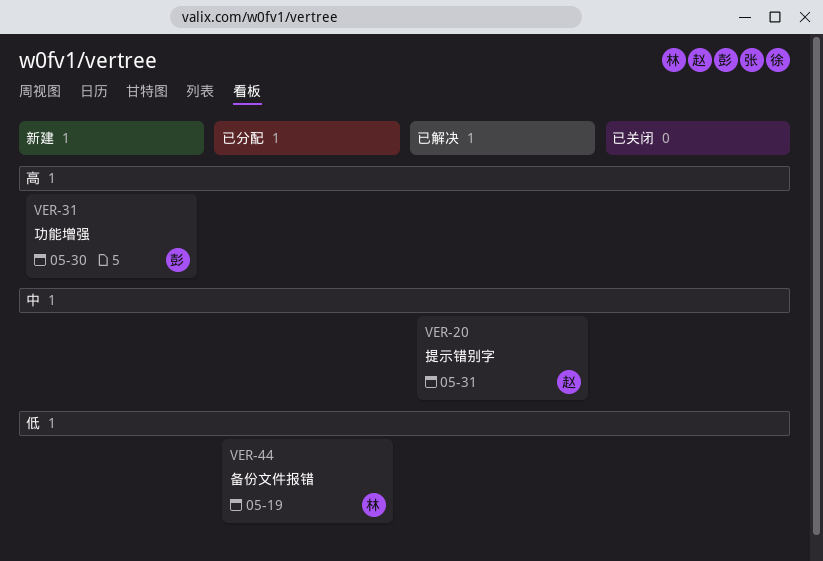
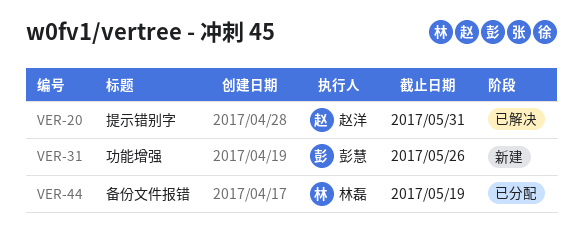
VER-31, due: May 30 -> May 26

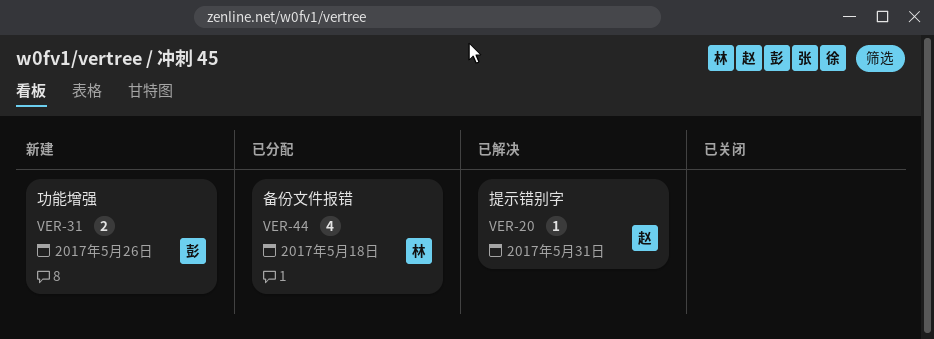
VER-44, due: May 19 -> May 18

